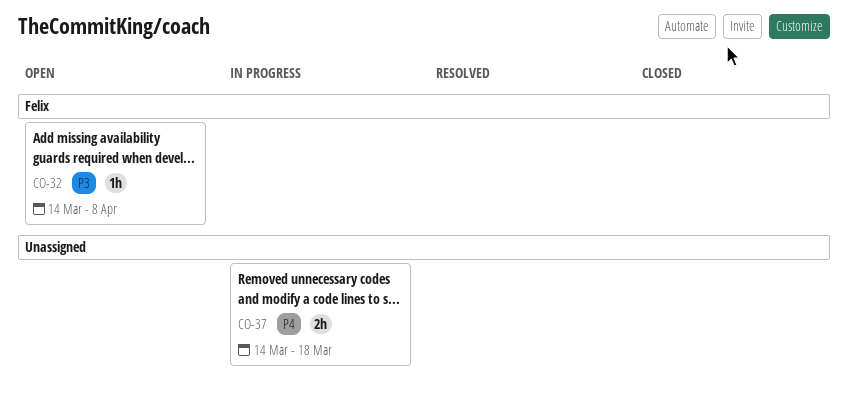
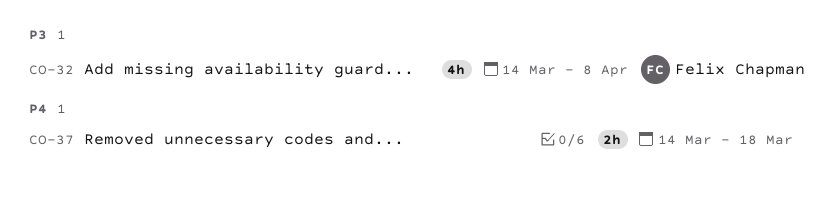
CO-32, estimate: 1h -> 4h

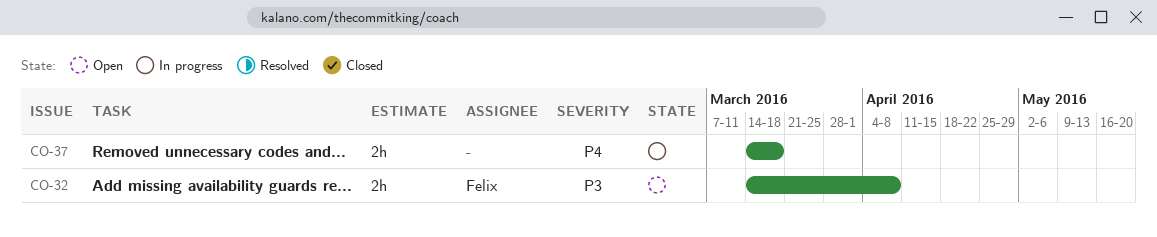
CO-32, estimate: 4h -> 2h

